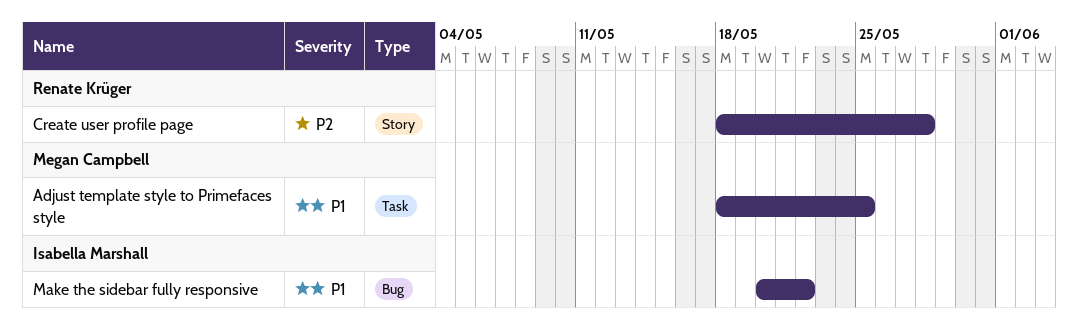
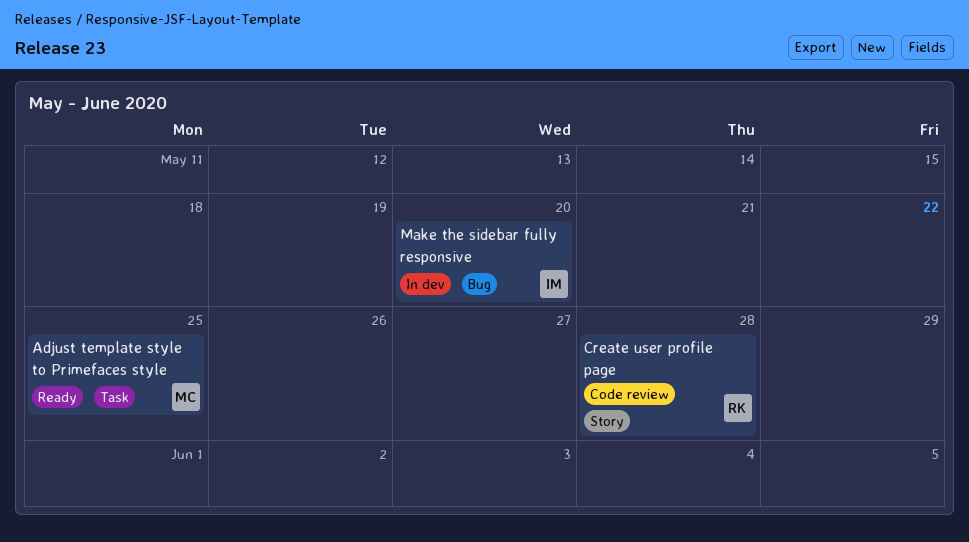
Make the sidebar fully responsive, due: May 22 -> May 20

